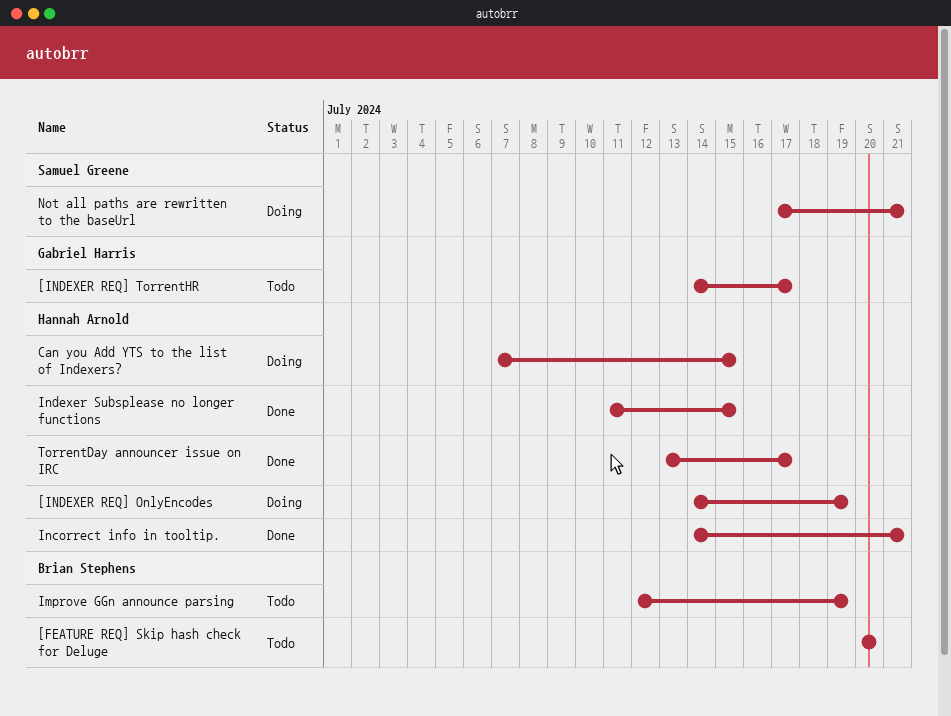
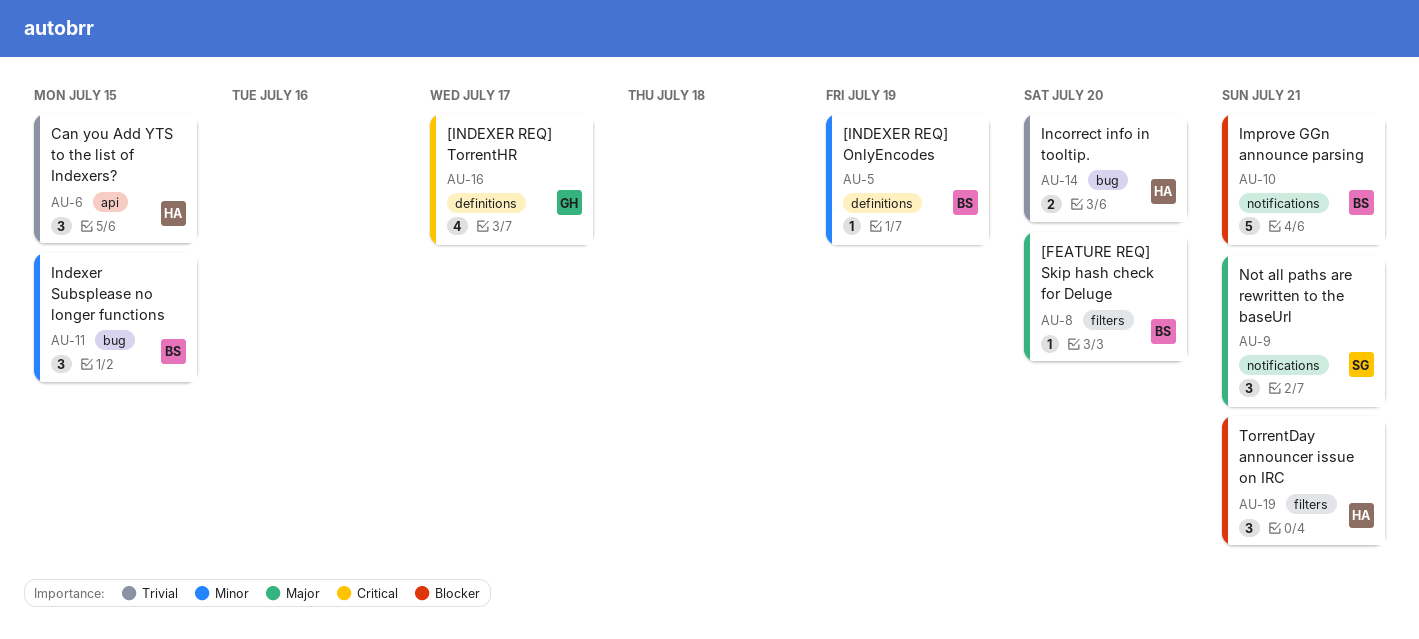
[INDEXER REQ] OnlyEncodes, owner: Hannah Arnold -> Brian Stephens
Improve GGn announce parsing, due: Jul 19 -> Jul 21
Incorrect info in tooltip., due: Jul 21 -> Jul 20
Indexer Subsplease no longer functions, owner: Hannah Arnold -> Brian Stephens
TorrentDay announcer issue on IRC, due: Jul 17 -> Jul 21

